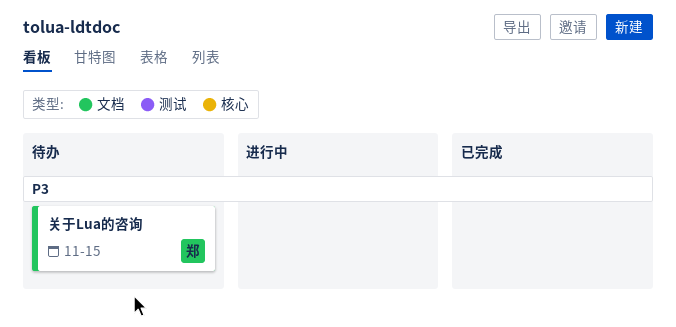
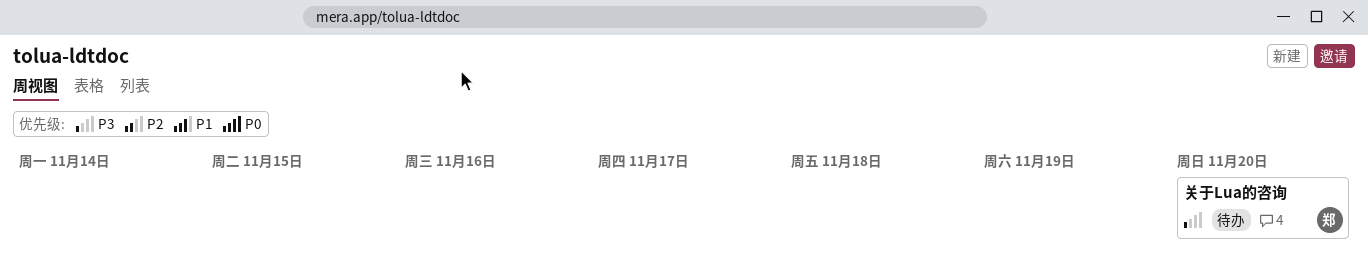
关于Lua的咨询, due: Nov 15 -> Nov 20

